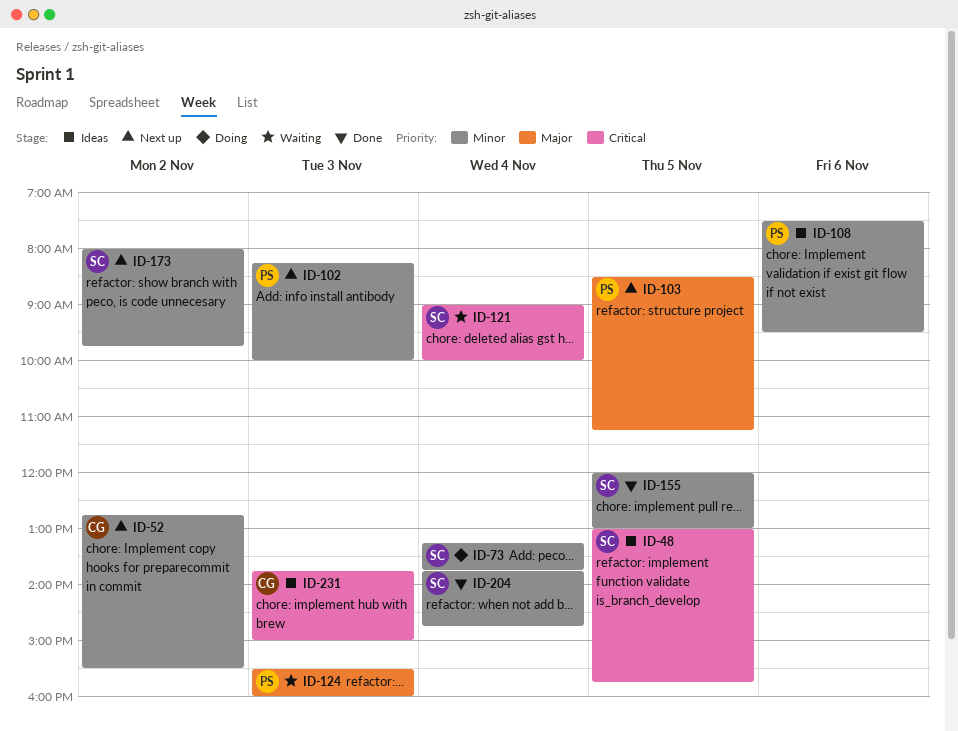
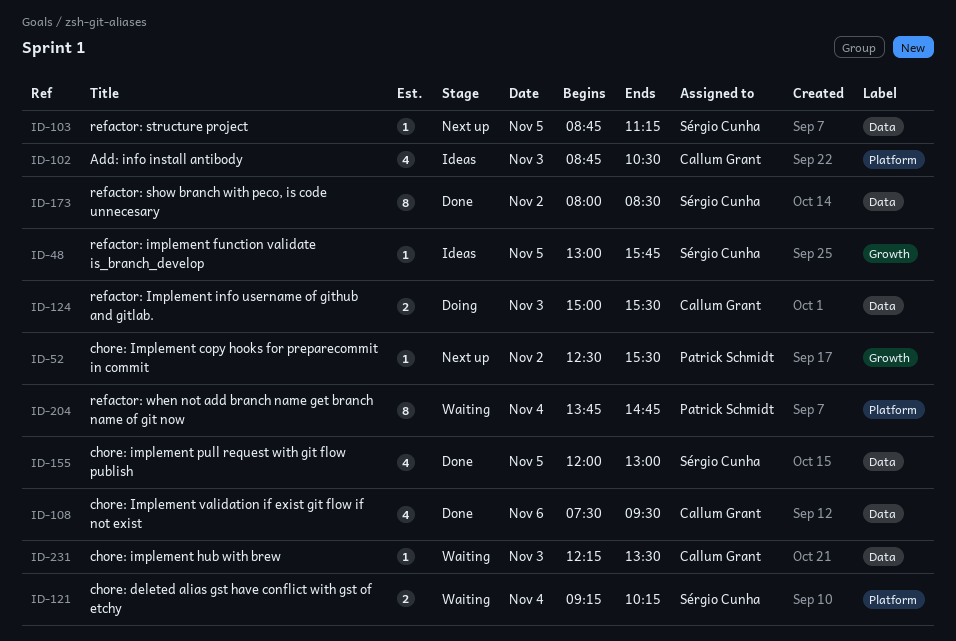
ID-52, owner: Callum Grant -> Patrick Schmidt
ID-52, begins: 12:45 -> 12:30
ID-73: present -> none
ID-102, status: Next up -> Ideas
ID-102, owner: Patrick Schmidt -> Callum Grant
ID-102, begins: 08:15 -> 08:45
ID-102, ends: 10:00 -> 10:30
ID-103, owner: Patrick Schmidt -> Sérgio Cunha
ID-103, begins: 08:30 -> 08:45
ID-108, status: Ideas -> Done
ID-108, owner: Patrick Schmidt -> Callum Grant
ID-121, begins: 09:00 -> 09:15
ID-121, ends: 10:00 -> 10:15
ID-124, status: Waiting -> Doing
ID-124, owner: Patrick Schmidt -> Callum Grant
ID-124, begins: 15:30 -> 15:00
ID-124, ends: 16:00 -> 15:30
ID-173, status: Next up -> Done
ID-173, ends: 09:45 -> 08:30
ID-204, status: Done -> Waiting
ID-204, owner: Sérgio Cunha -> Patrick Schmidt
ID-231, status: Ideas -> Waiting
ID-231, begins: 13:45 -> 12:15
ID-231, ends: 15:00 -> 13:30

